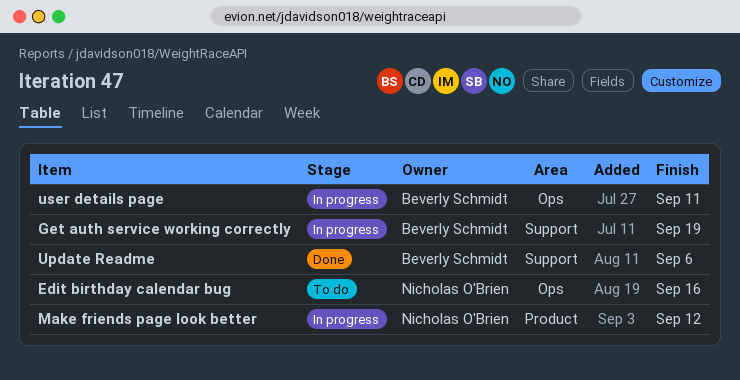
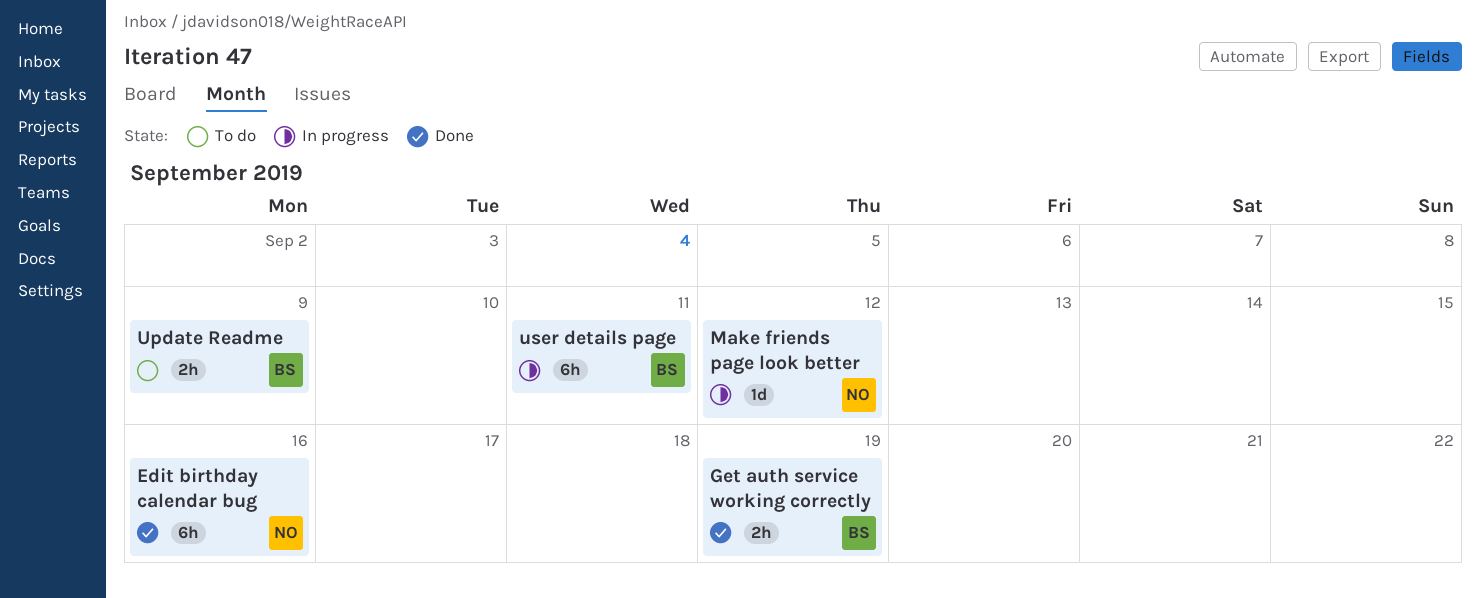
Edit birthday calendar bug, status: To do -> Done
Get auth service working correctly, status: In progress -> Done
Update Readme, status: Done -> To do
Update Readme, due: Sep 6 -> Sep 9

